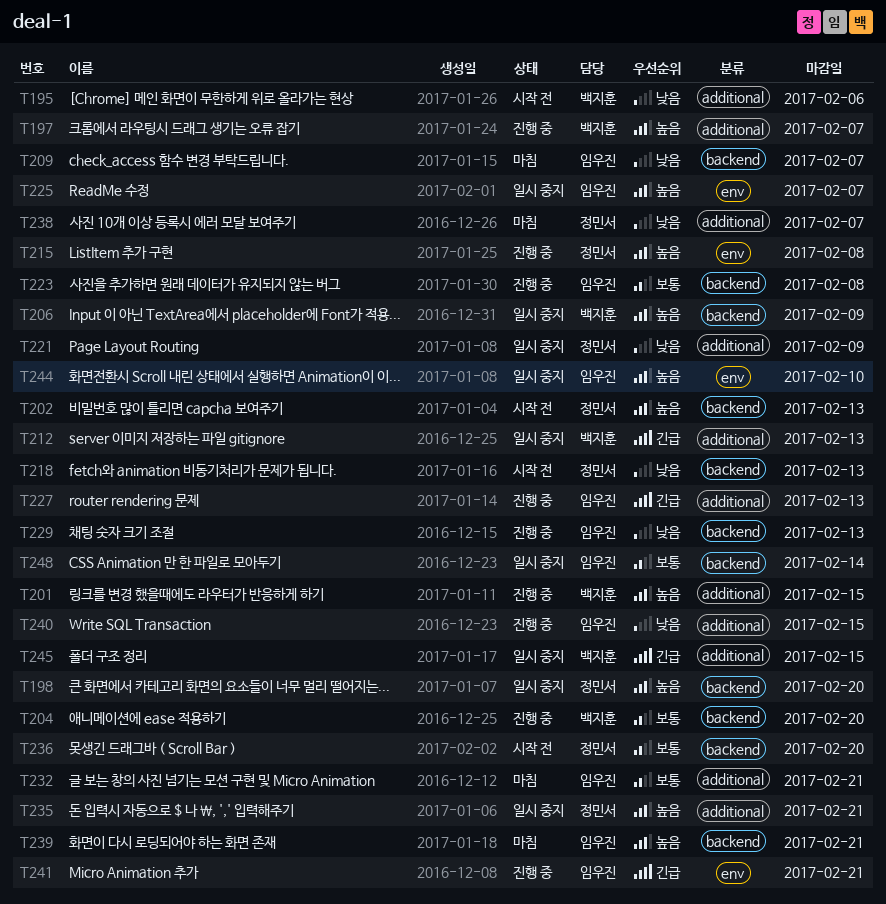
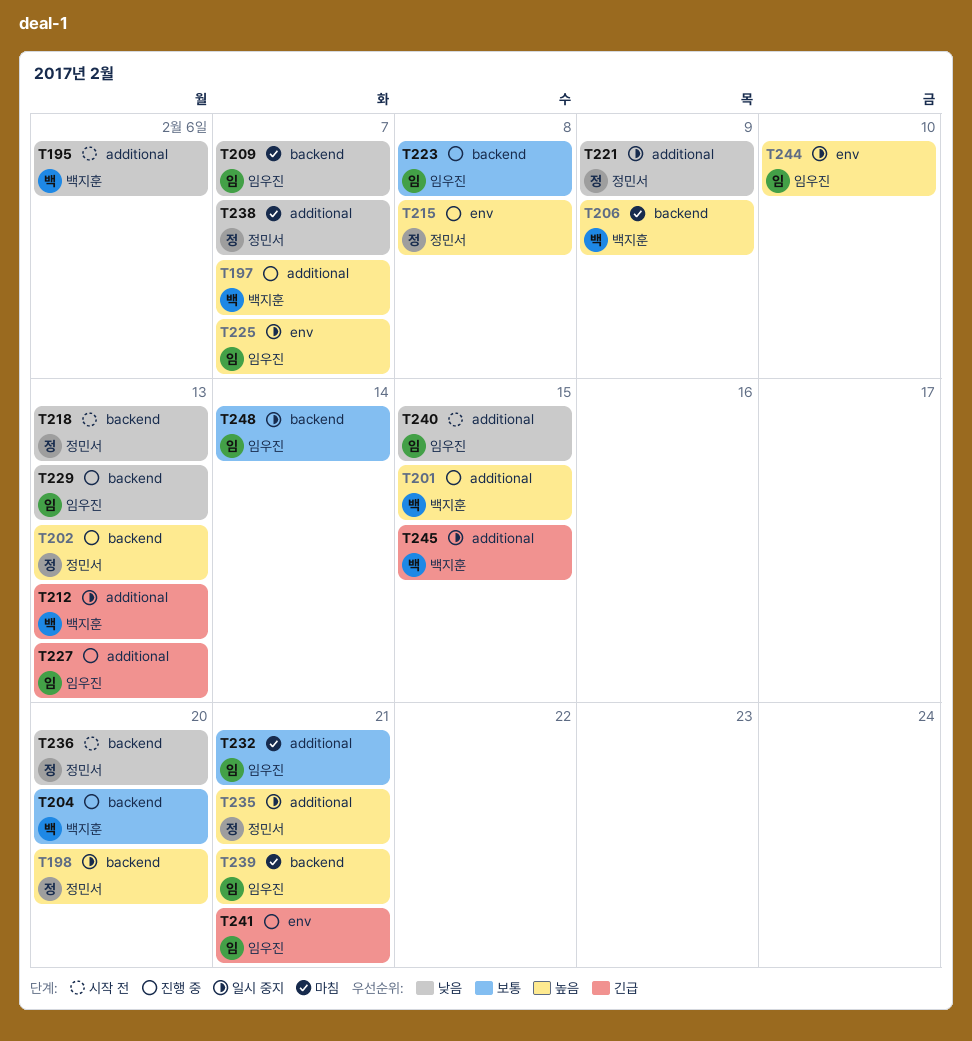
T202, status: 시작 전 -> 진행 중
T206, status: 일시 중지 -> 마침
T236, priority: 보통 -> 낮음
T240, status: 진행 중 -> 시작 전

